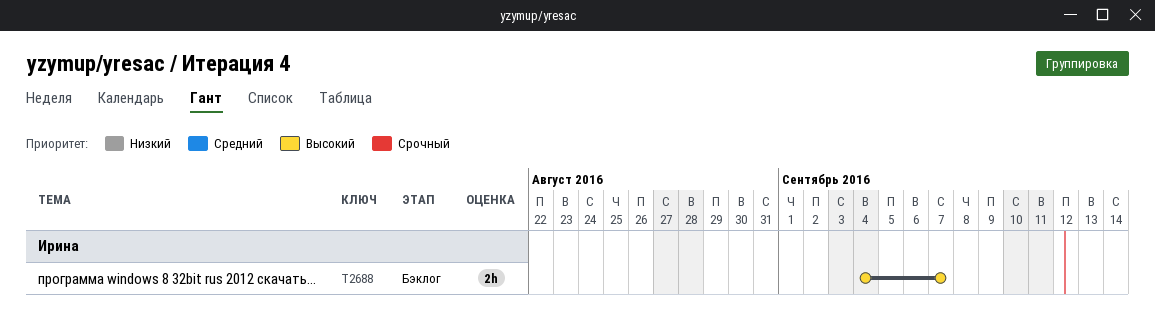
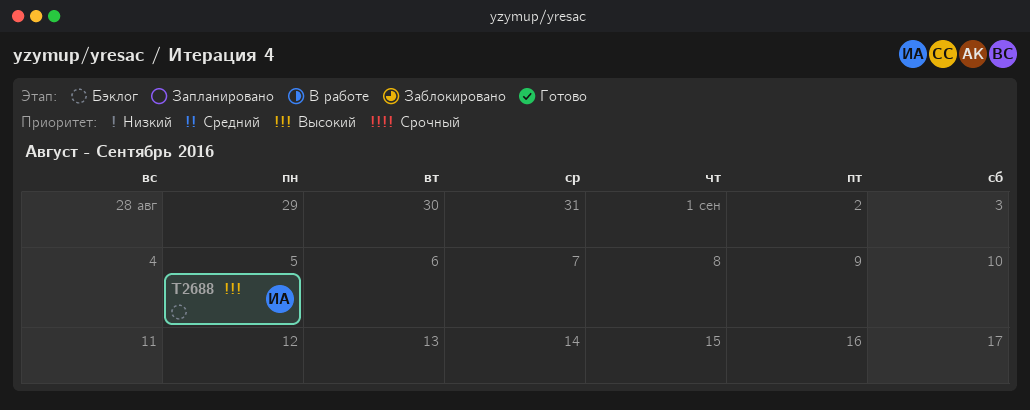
T2688, due: Sep 7 -> Sep 5

